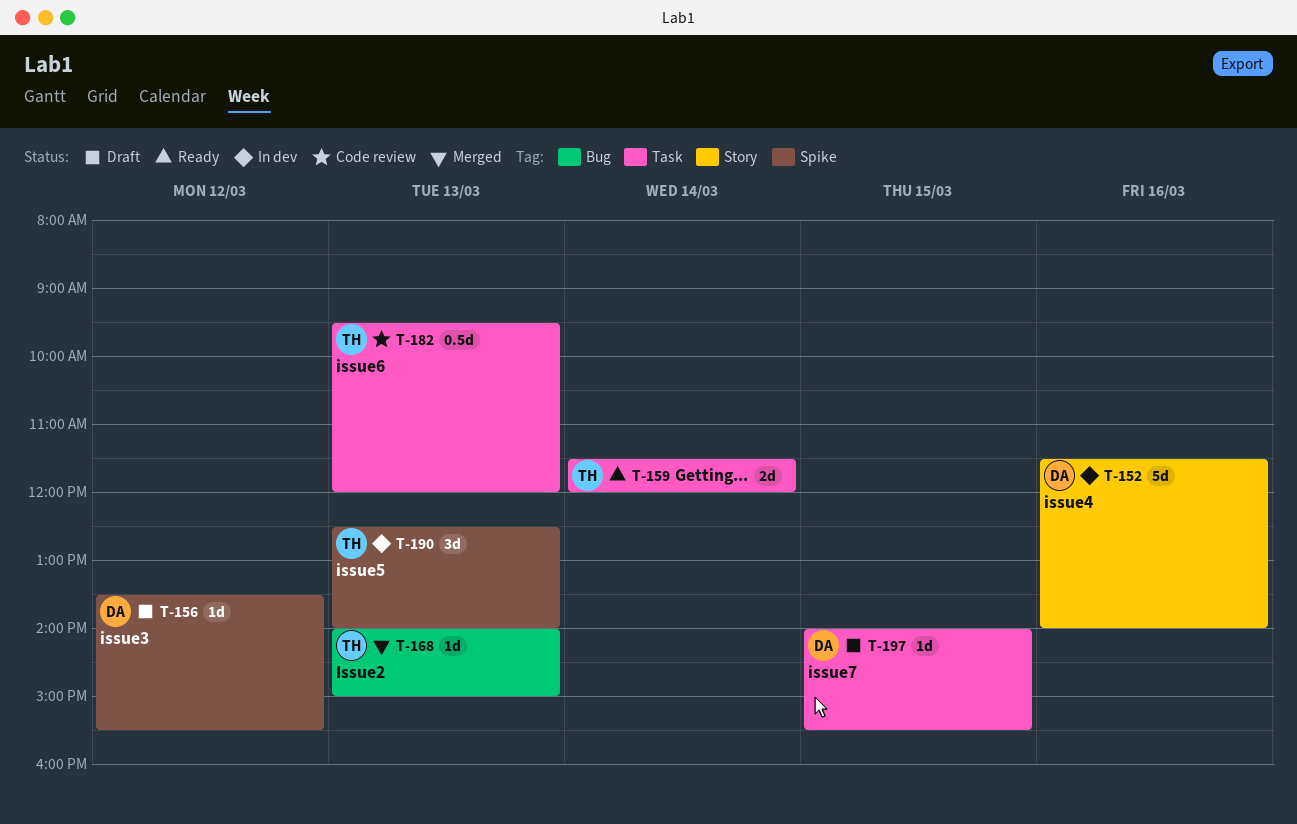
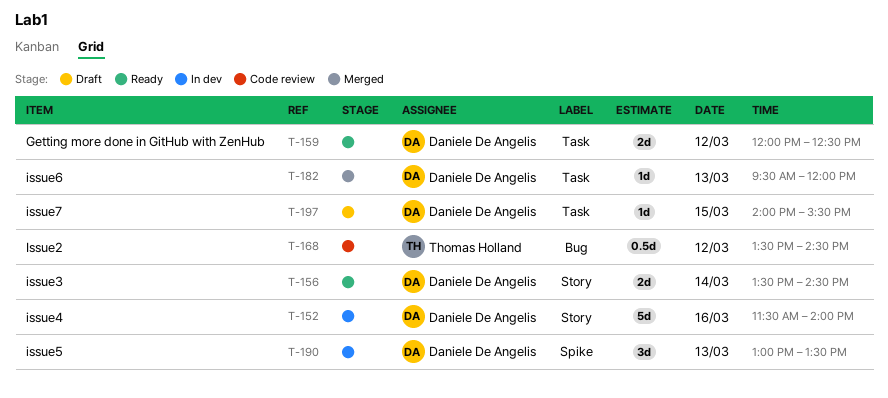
T-156, status: Draft -> Ready
T-156, label: Spike -> Story
T-156, estimate: 1d -> 2d
T-156, day: Mar 12 -> Mar 14
T-156, ends: 15:30 -> 14:30
T-159, owner: Thomas Holland -> Daniele De Angelis
T-159, day: Mar 14 -> Mar 12
T-159, begins: 11:30 -> 12:00
T-159, ends: 12:00 -> 12:30
T-168, status: Merged -> Code review
T-168, estimate: 1d -> 0.5d
T-168, day: Mar 13 -> Mar 12
T-168, begins: 14:00 -> 13:30
T-168, ends: 15:00 -> 14:30
T-182, status: Code review -> Merged
T-182, owner: Thomas Holland -> Daniele De Angelis
T-182, estimate: 0.5d -> 1d
T-190, owner: Thomas Holland -> Daniele De Angelis
T-190, begins: 12:30 -> 13:00
T-190, ends: 14:00 -> 13:30

